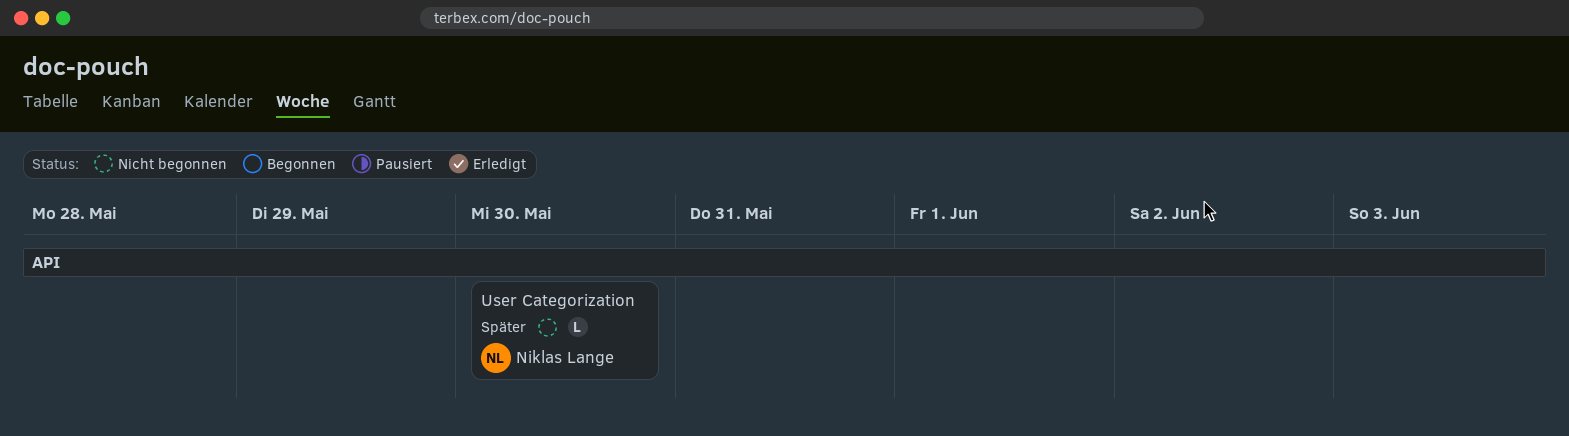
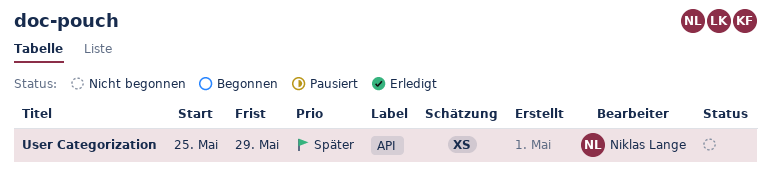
User Categorization, estimate: L -> XS
User Categorization, due: May 30 -> May 29

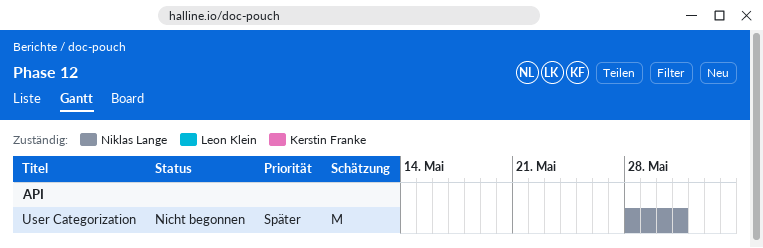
User Categorization, estimate: XS -> M
User Categorization, start: May 25 -> May 28
User Categorization, due: May 29 -> May 31

